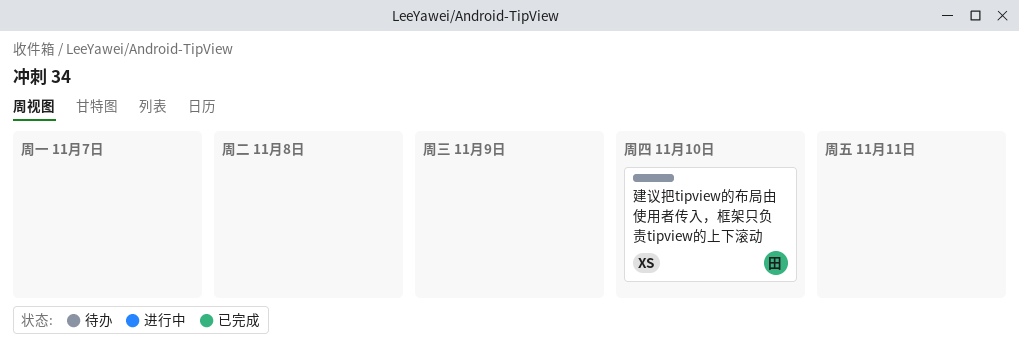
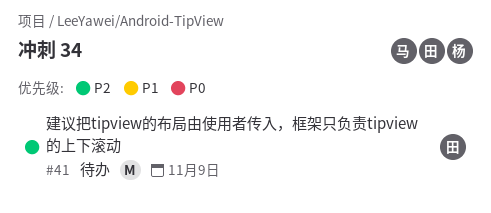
建议把tipview的布局由使用者传入，框架只负责tipview的上下滚动, estimate: XS -> M
建议把tipview的布局由使用者传入，框架只负责tipview的上下滚动, due: Nov 10 -> Nov 9

